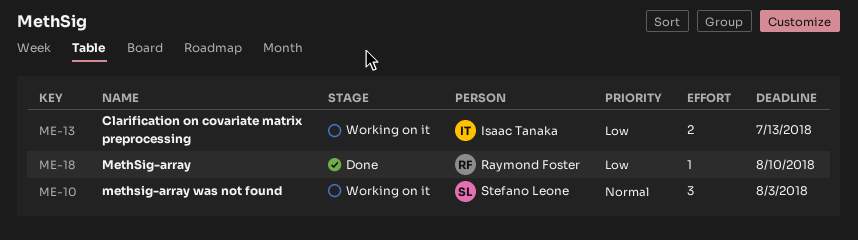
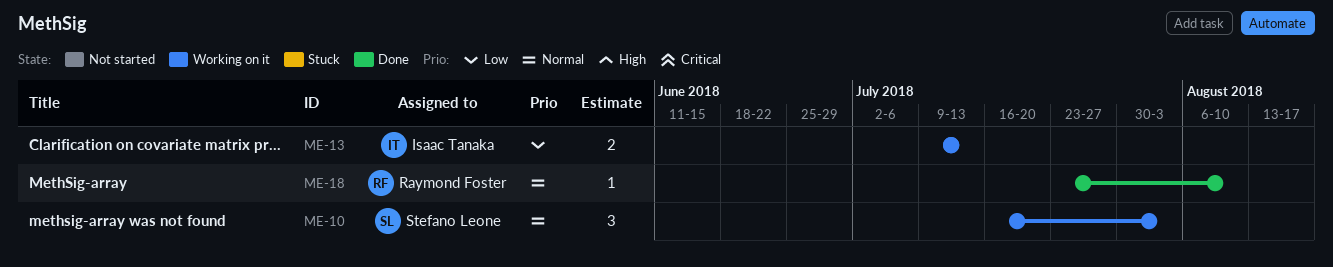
ME-18, priority: Low -> Normal

